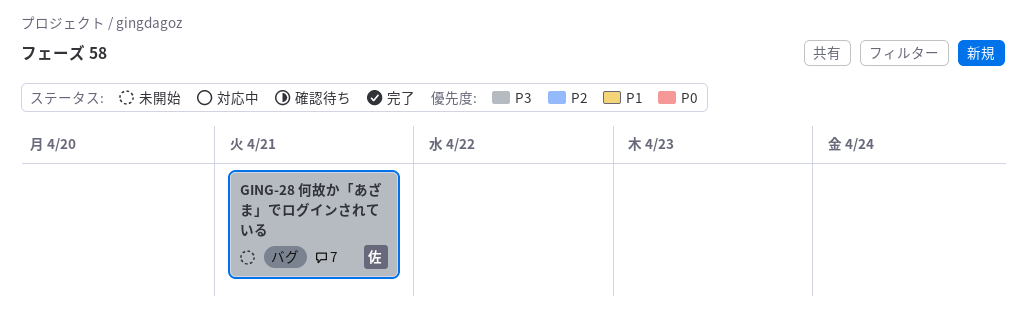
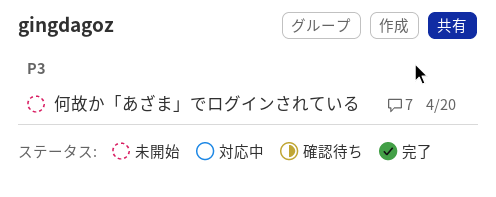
何故か「あざま」でログインされている, due: Apr 21 -> Apr 20

